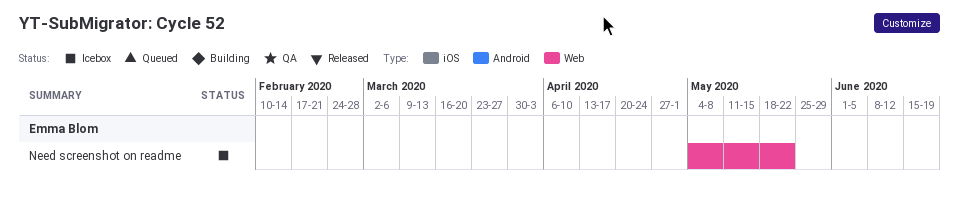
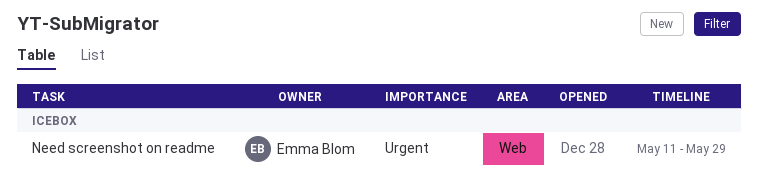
Need screenshot on readme, start: May 4 -> May 11
Need screenshot on readme, due: May 22 -> May 29

